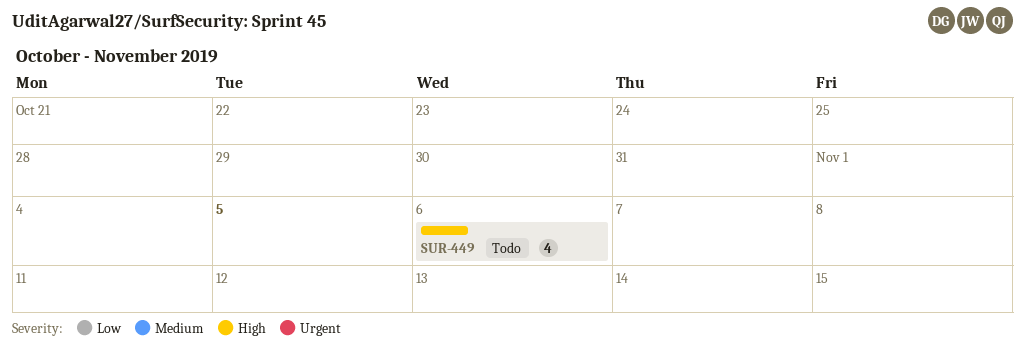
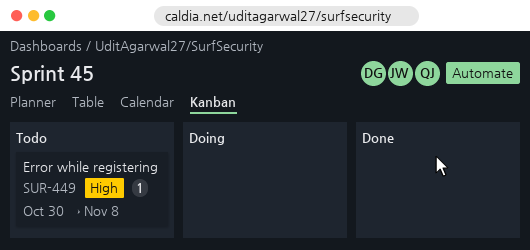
SUR-449, estimate: 4 -> 1
SUR-449, due: Nov 6 -> Nov 8

